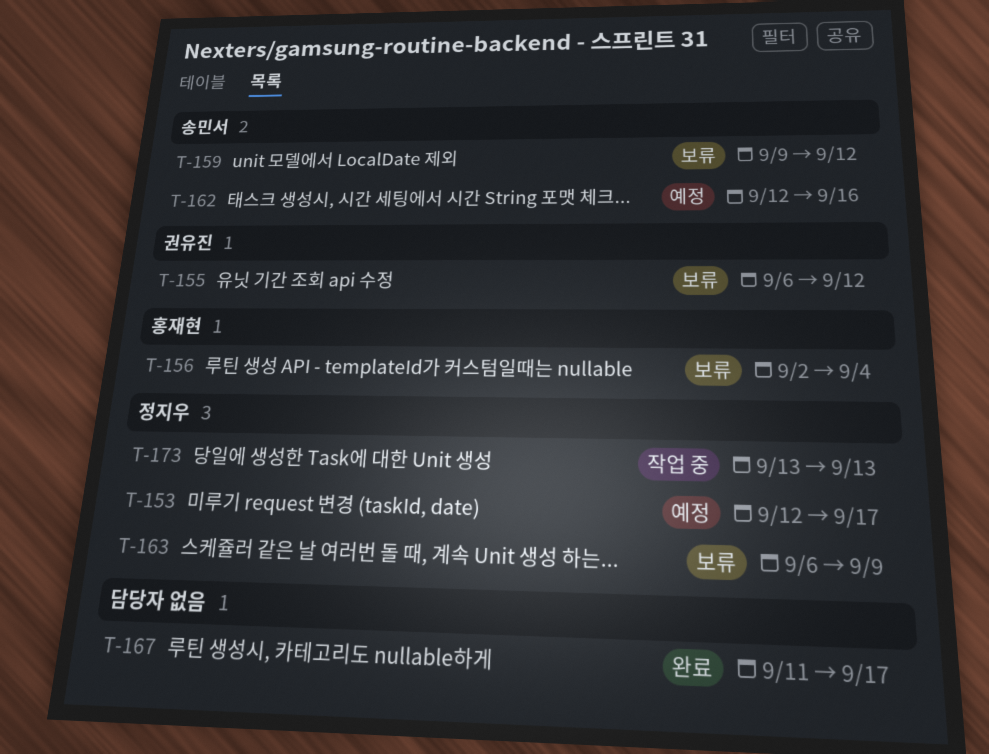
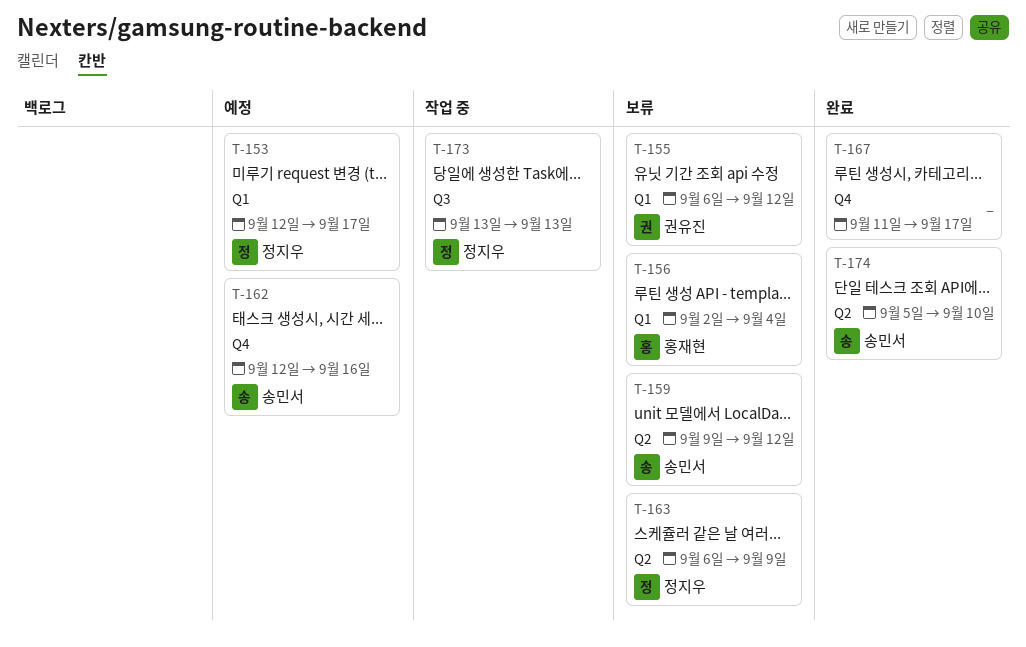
T-174: none -> present

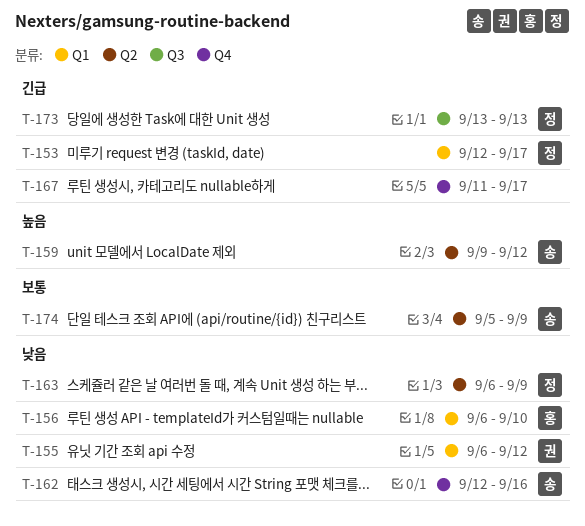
T-156, start: Sep 2 -> Sep 6
T-156, due: Sep 4 -> Sep 10
T-174, due: Sep 10 -> Sep 9

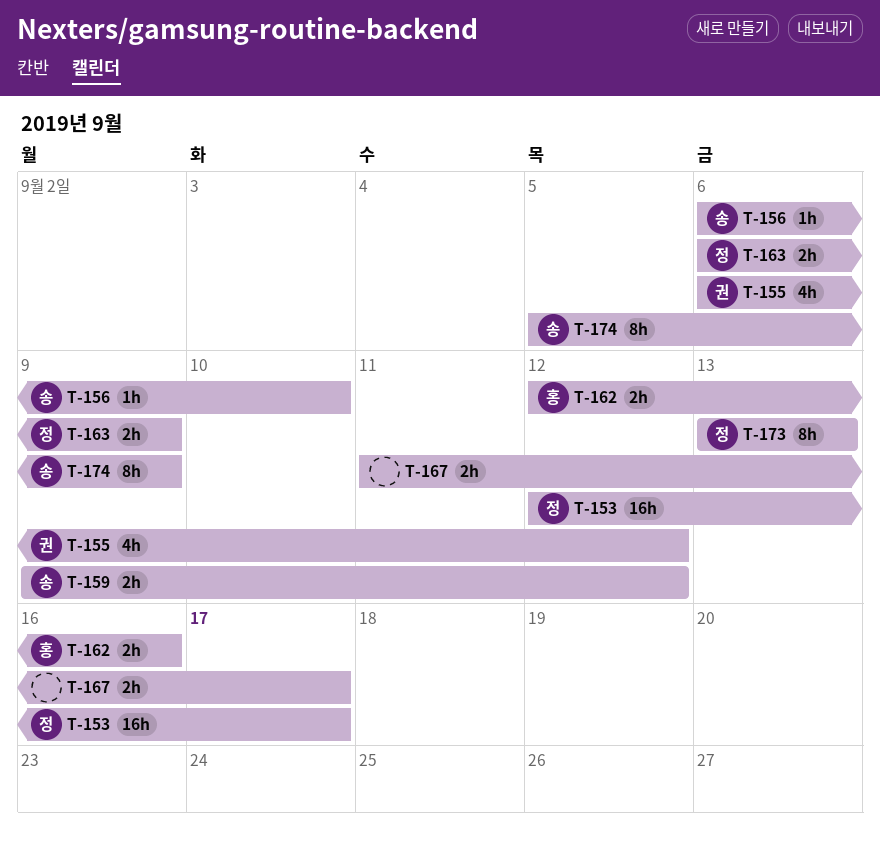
T-156, owner: 홍 -> 송
T-162, owner: 송 -> 홍

